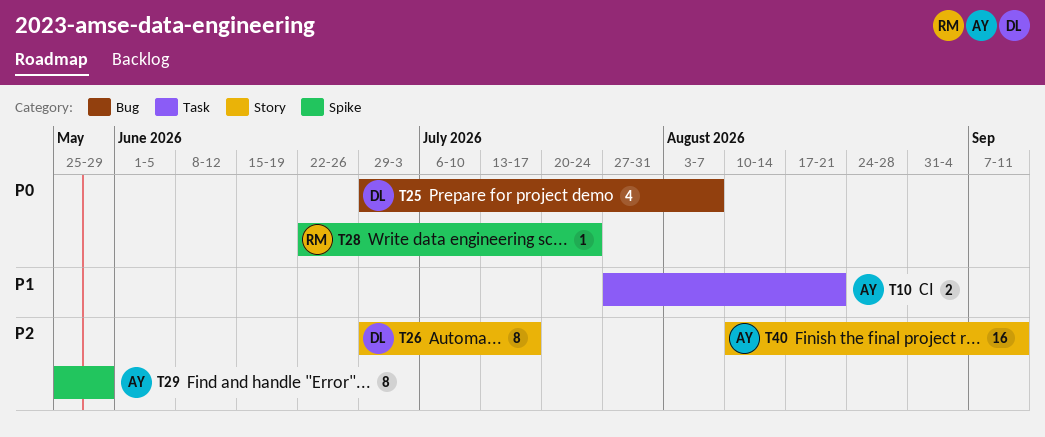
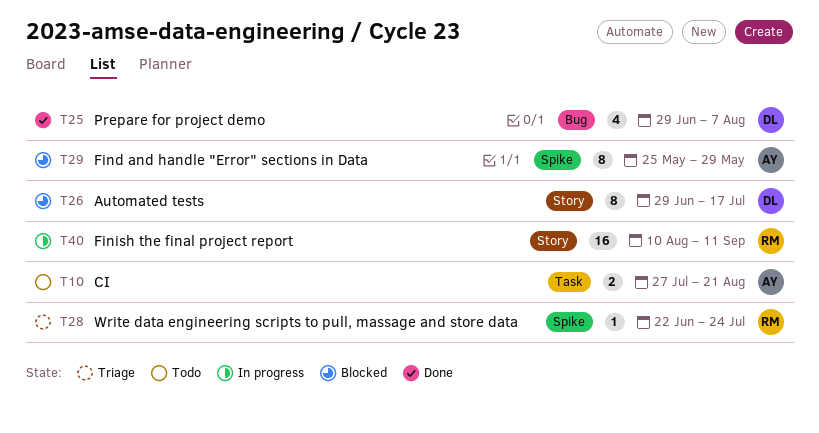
T40, owner: AY -> RM

